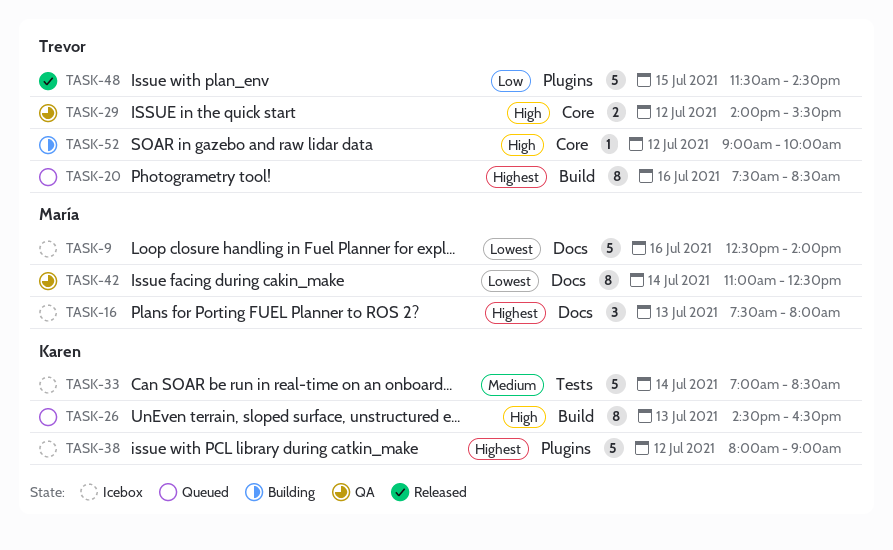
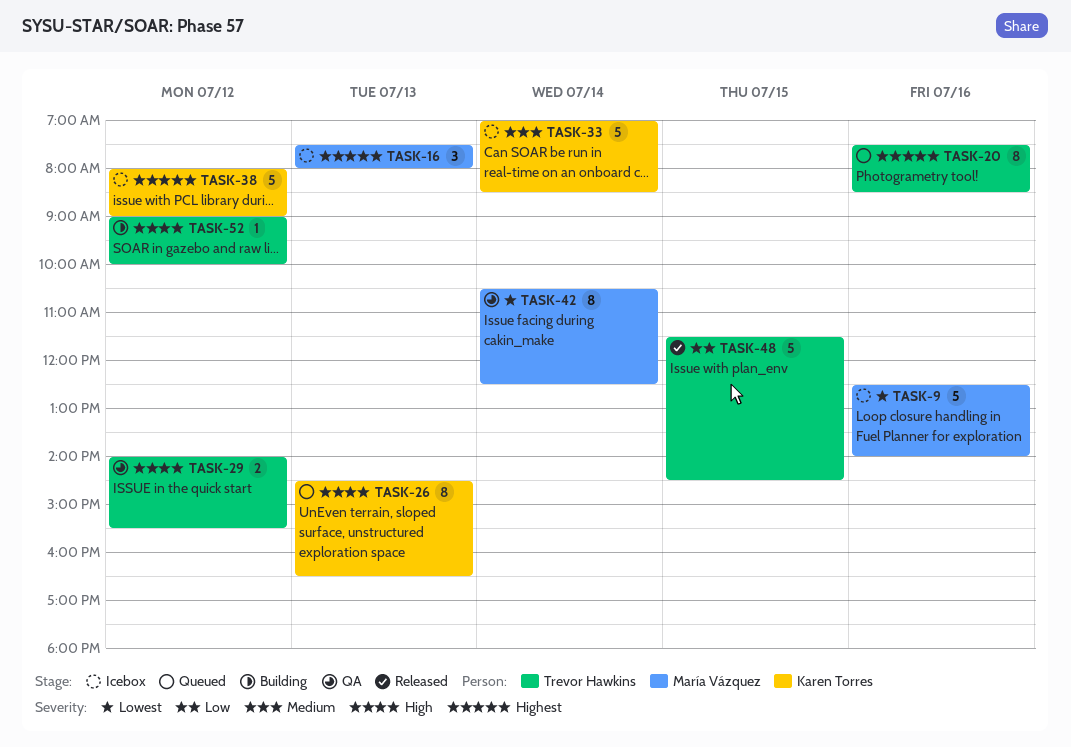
TASK-42, begins: 11:00 -> 10:30

